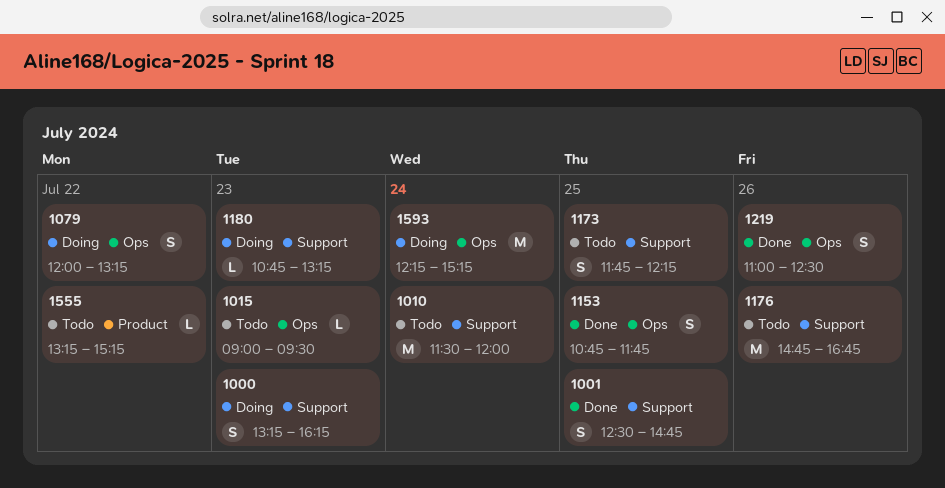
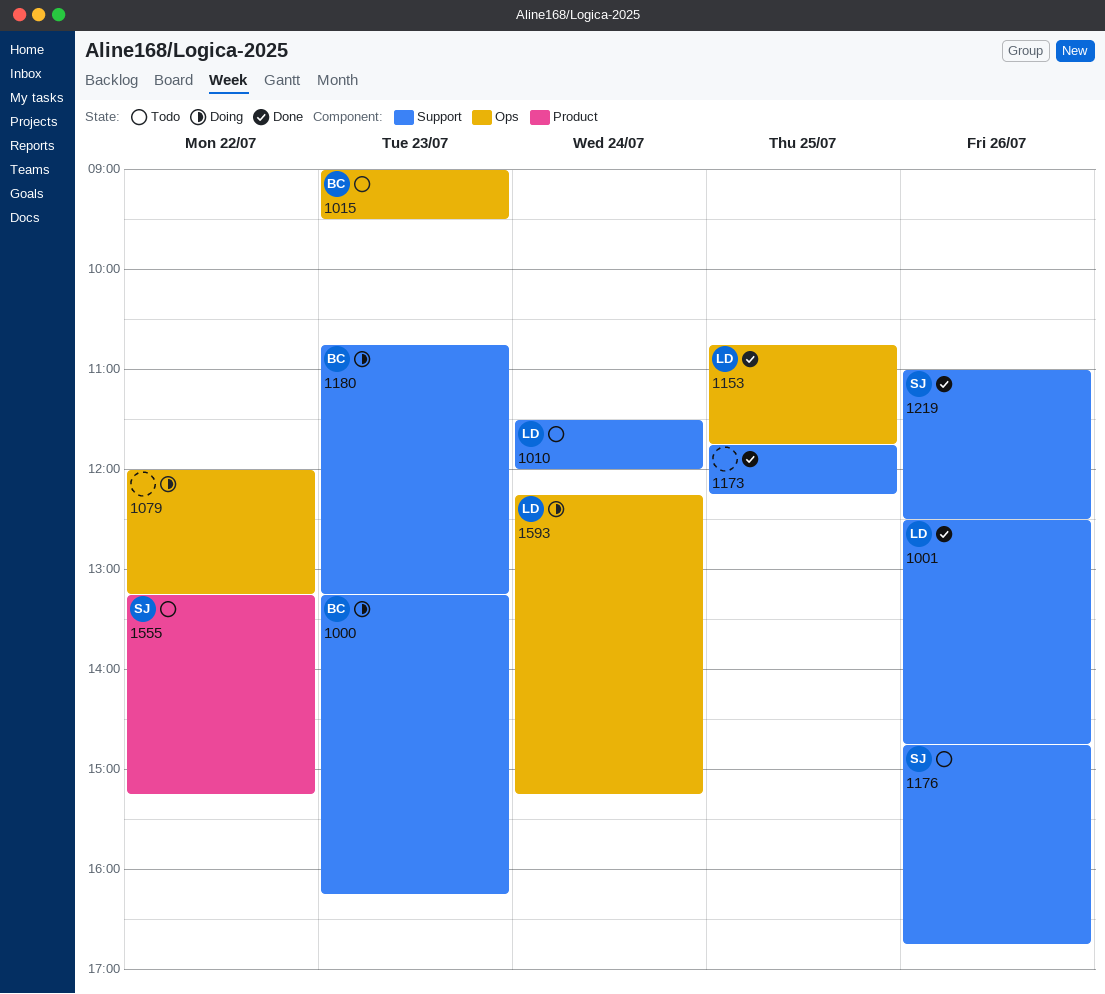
1001, day: Jul 25 -> Jul 26
1173, status: Todo -> Done
1219, label: Ops -> Support

